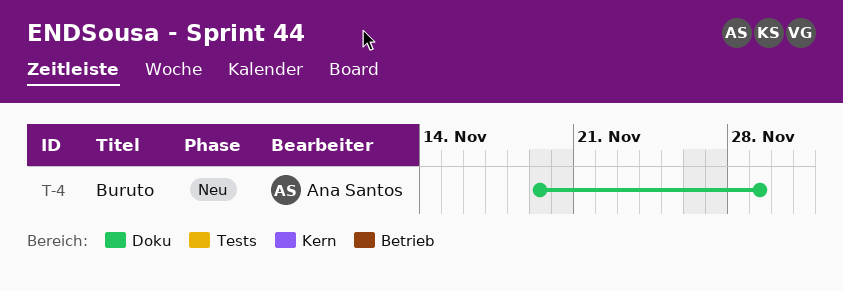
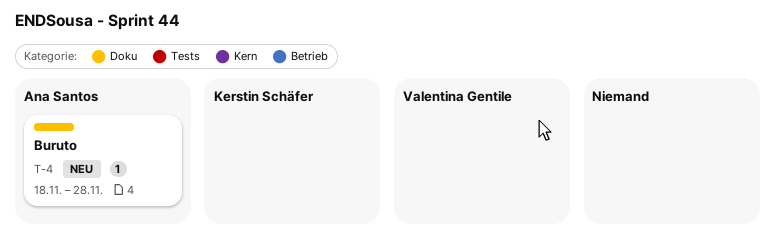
T-4, start: Nov 19 -> Nov 18
T-4, due: Nov 29 -> Nov 28

